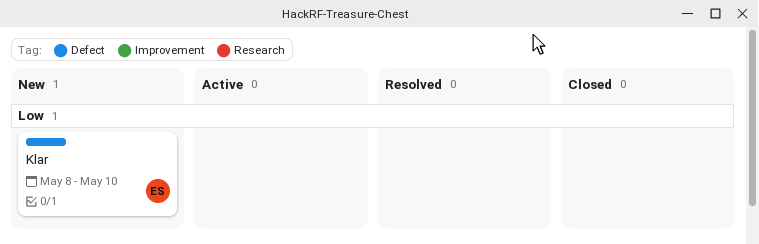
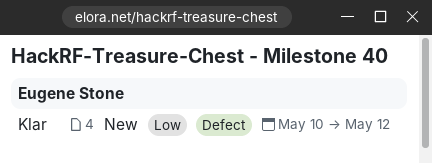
Klar, start: May 8 -> May 10
Klar, due: May 10 -> May 12

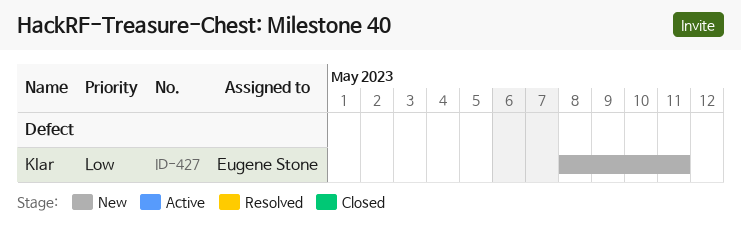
Klar, start: May 10 -> May 8
Klar, due: May 12 -> May 11

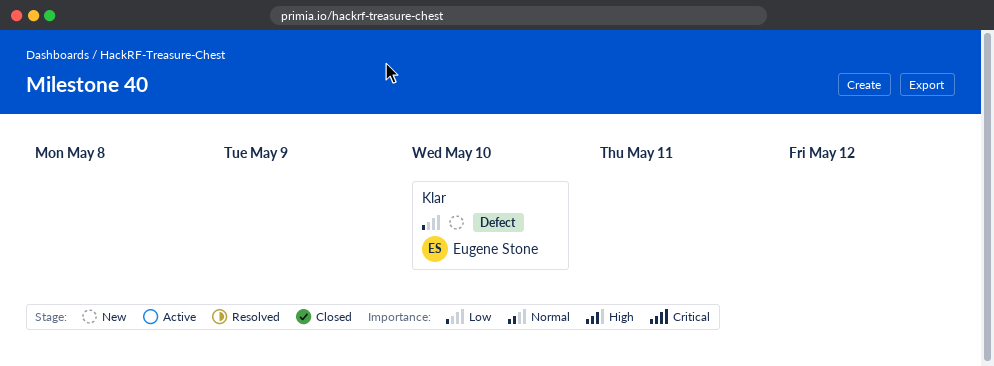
Klar, due: May 11 -> May 10

